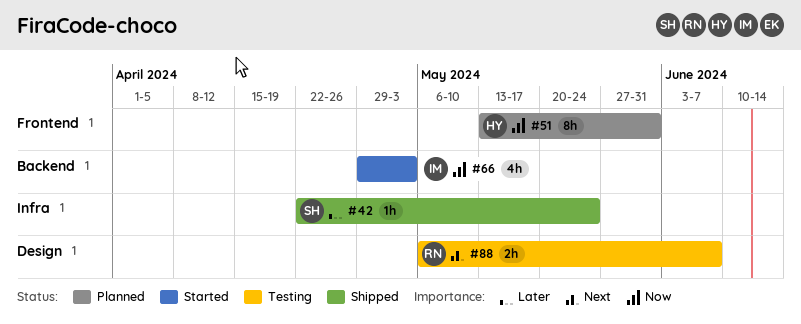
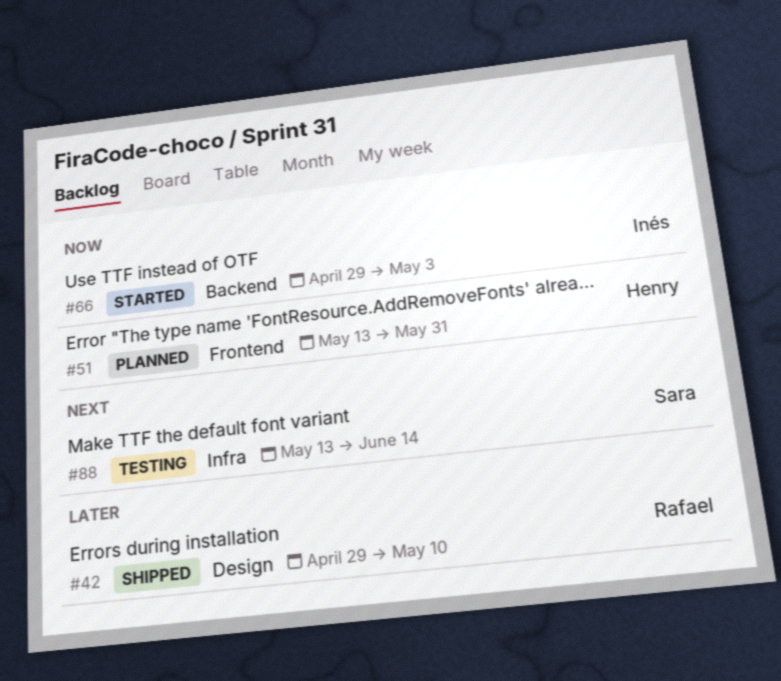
#42, owner: Sara -> Rafael
#42, label: Infra -> Design
#42, start: Apr 22 -> Apr 29
#42, due: May 24 -> May 10
#88, owner: Rafael -> Sara
#88, label: Design -> Infra
#88, start: May 6 -> May 13
#88, due: Jun 7 -> Jun 14

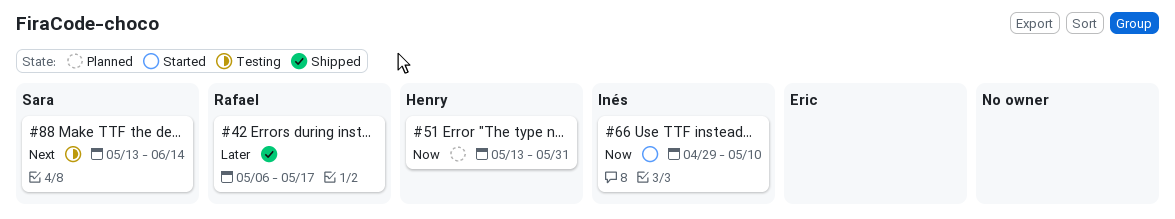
#42, start: Apr 29 -> May 6
#42, due: May 10 -> May 17
#66, due: May 3 -> May 10

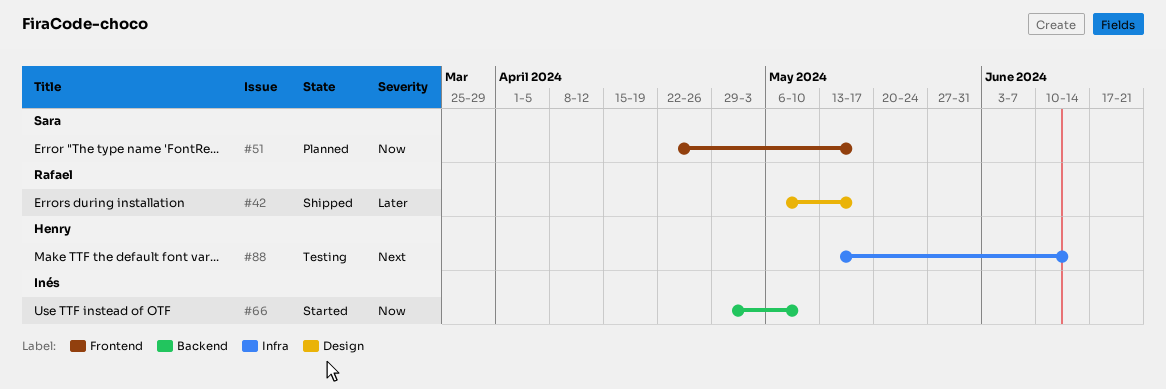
#51, owner: Henry -> Sara
#51, start: May 13 -> Apr 22
#51, due: May 31 -> May 17
#88, owner: Sara -> Henry

